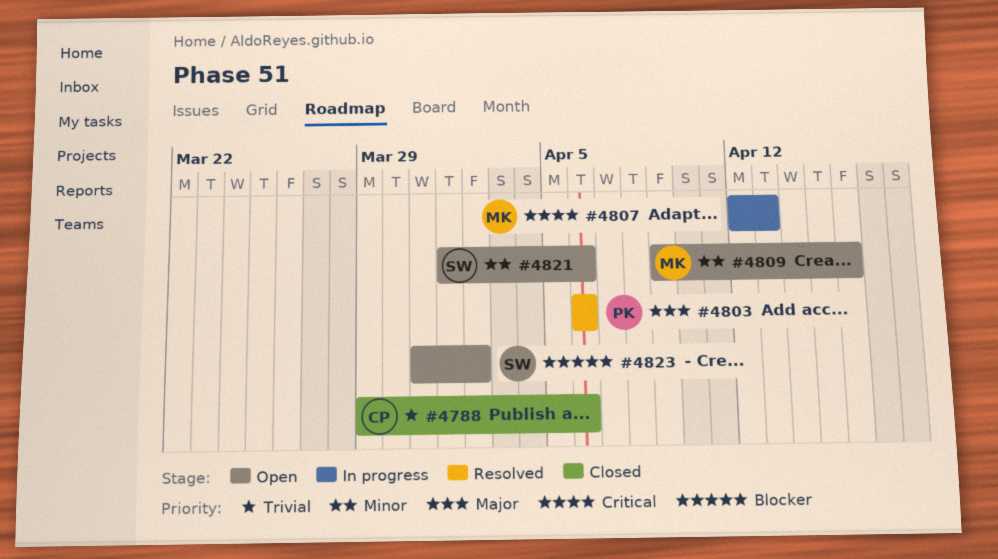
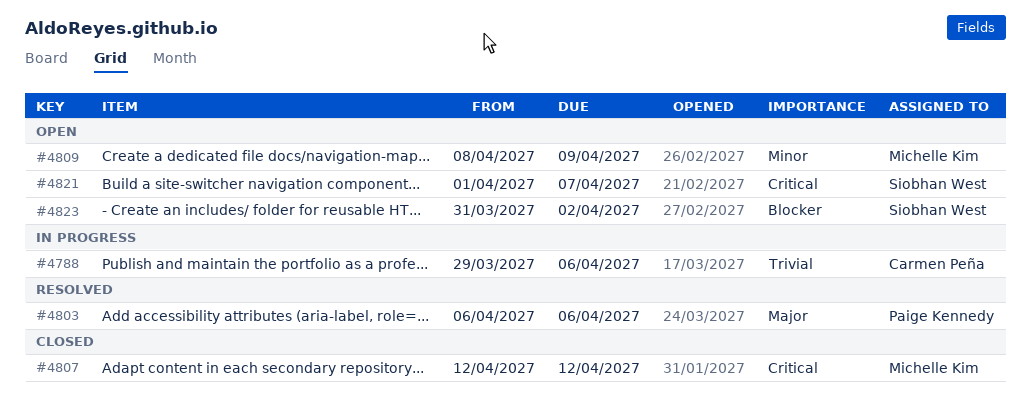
#4788, status: Closed -> In progress
#4807, status: In progress -> Closed
#4807, due: Apr 13 -> Apr 12
#4809, start: Apr 9 -> Apr 8
#4809, due: Apr 16 -> Apr 9
#4821, priority: Minor -> Critical
#4821, due: Apr 6 -> Apr 7

